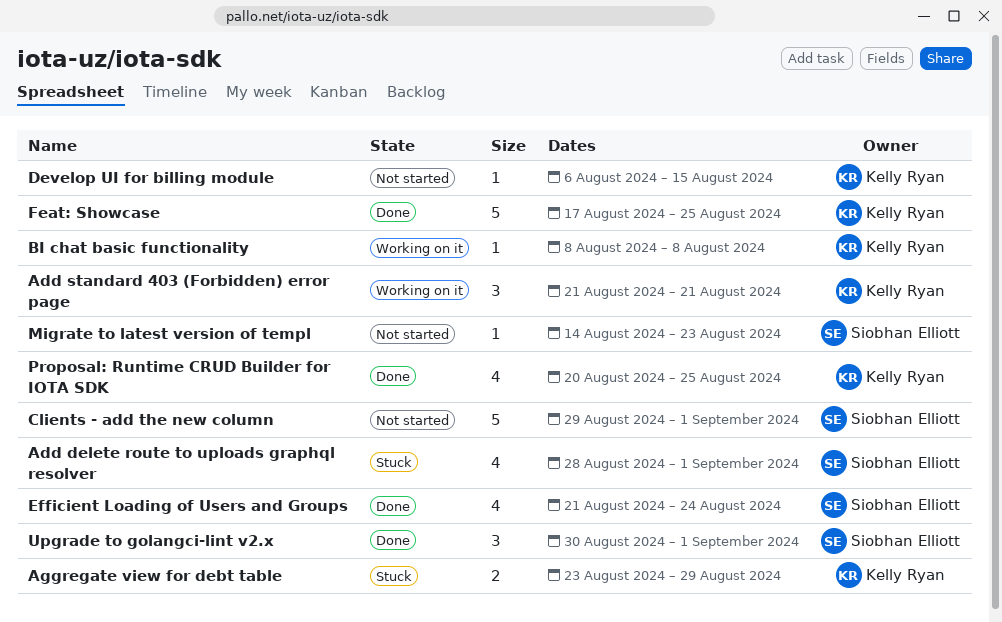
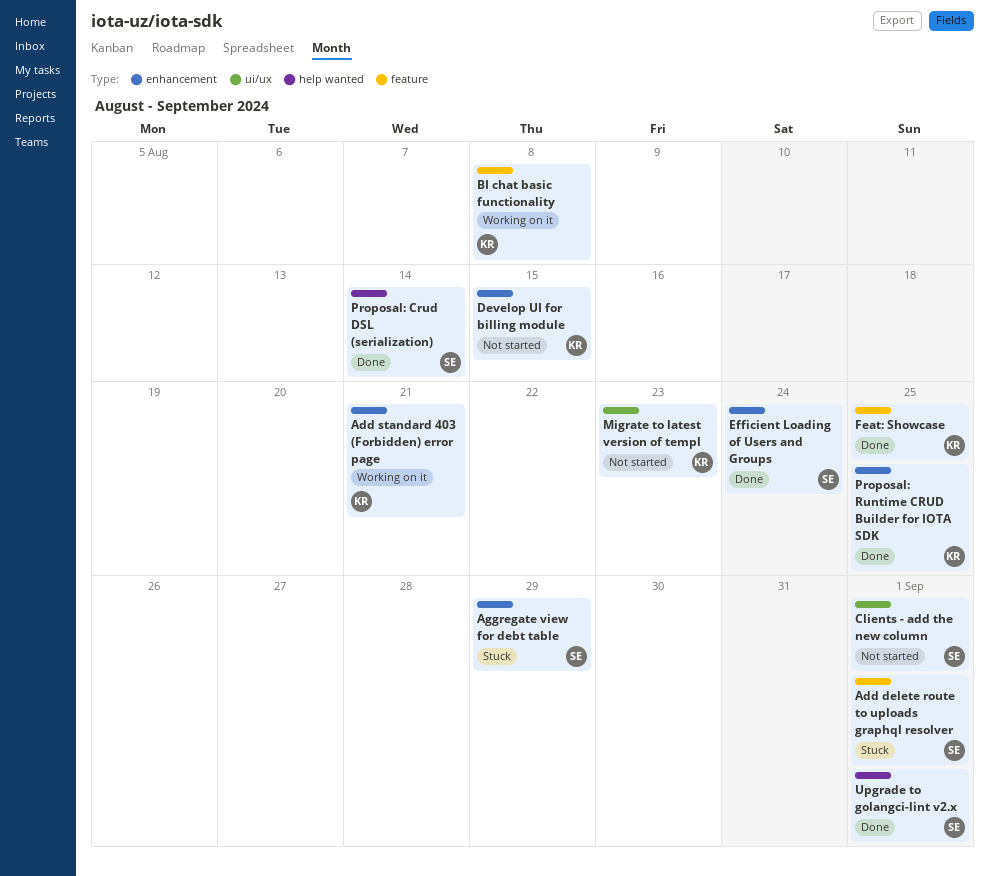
Aggregate view for debt table, owner: Kelly Ryan -> Siobhan Elliott
Migrate to latest version of templ, owner: Siobhan Elliott -> Kelly Ryan
Proposal: Crud DSL (serialization): none -> present

